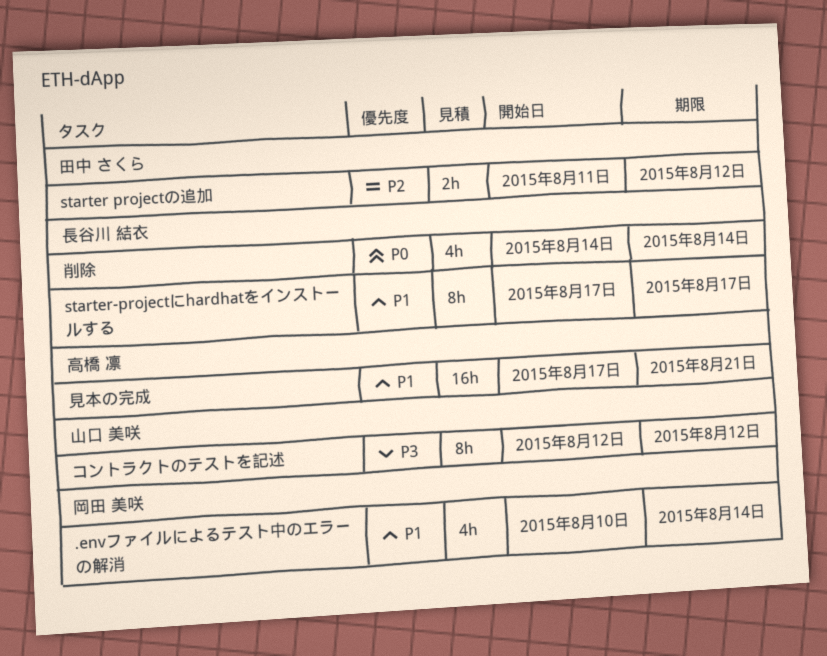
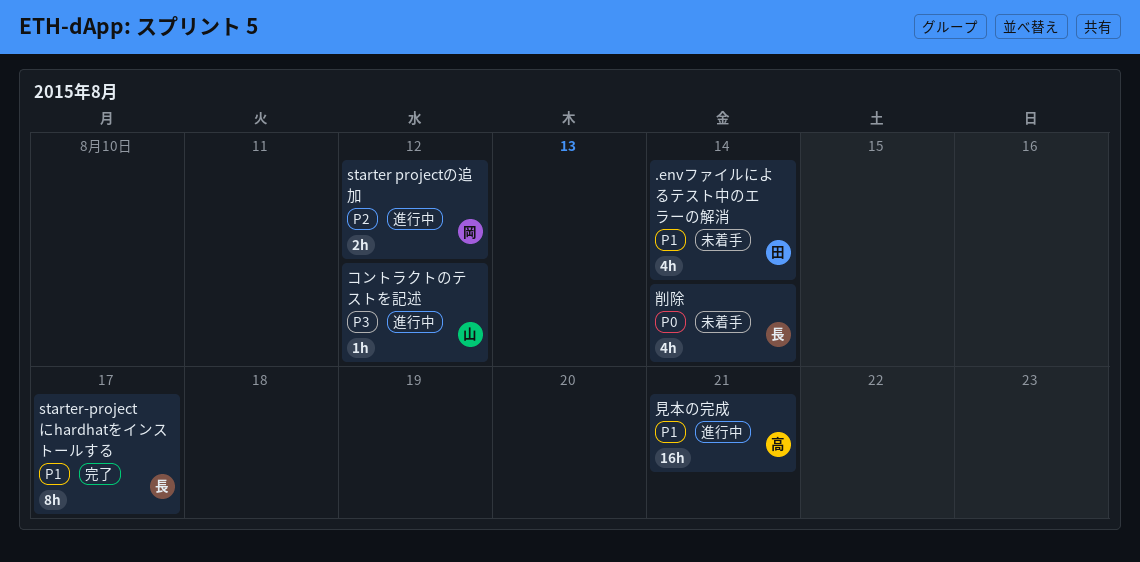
.envファイルによるテスト中のエラーの解消, owner: 岡田 美咲 -> 田中 さくら
starter projectの追加, owner: 田中 さくら -> 岡田 美咲
コントラクトのテストを記述, estimate: 8h -> 1h

